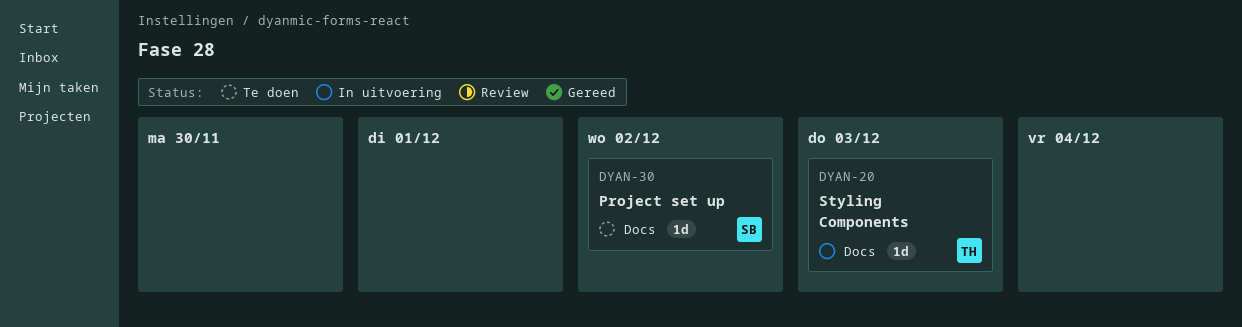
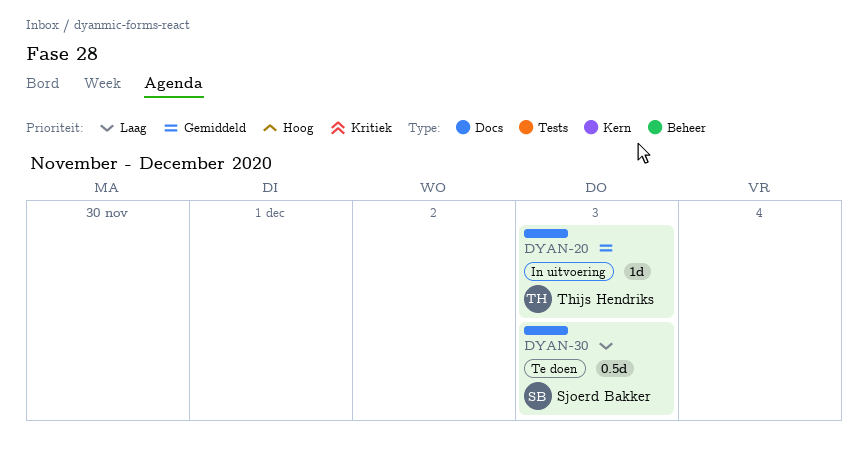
DYAN-30, estimate: 1d -> 0.5d
DYAN-30, due: Dec 2 -> Dec 3

